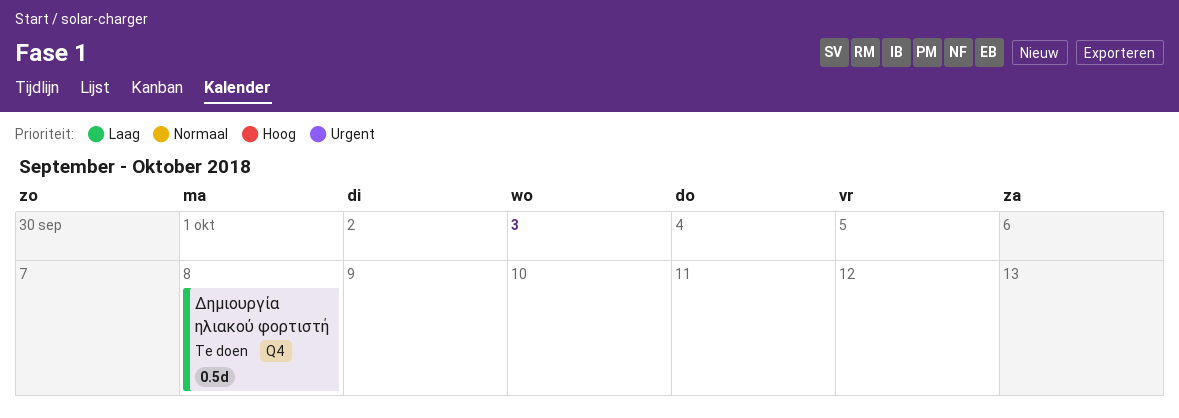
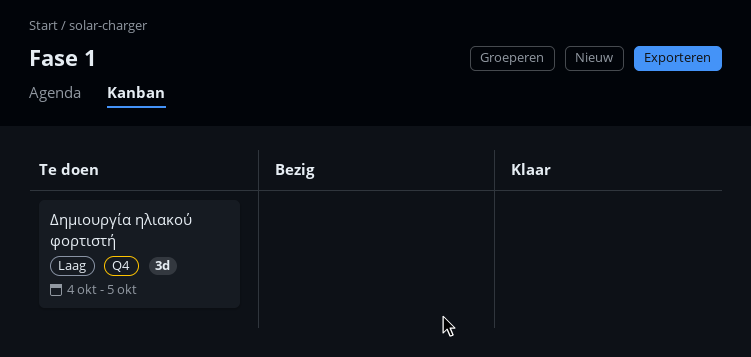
Δημιουργία ηλιακού φορτιστή, estimate: 0.5d -> 3d
Δημιουργία ηλιακού φορτιστή, due: Oct 8 -> Oct 5

